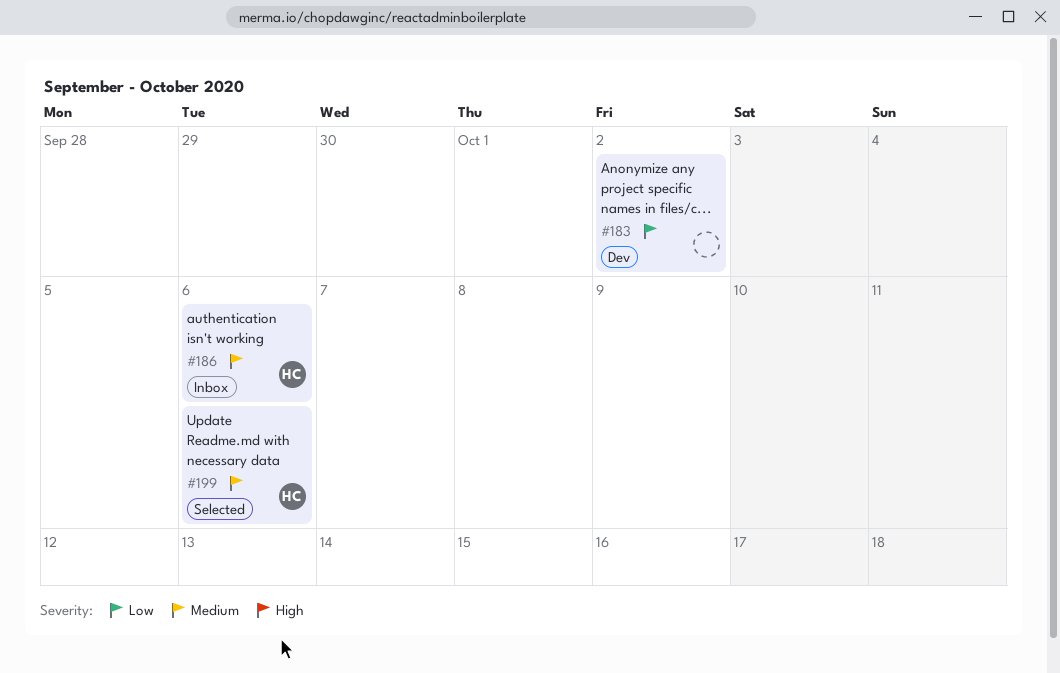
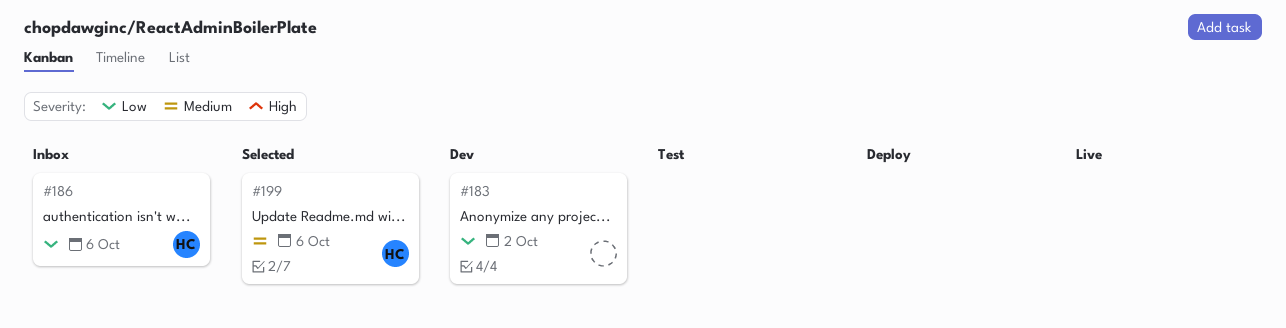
#186, priority: Medium -> Low

